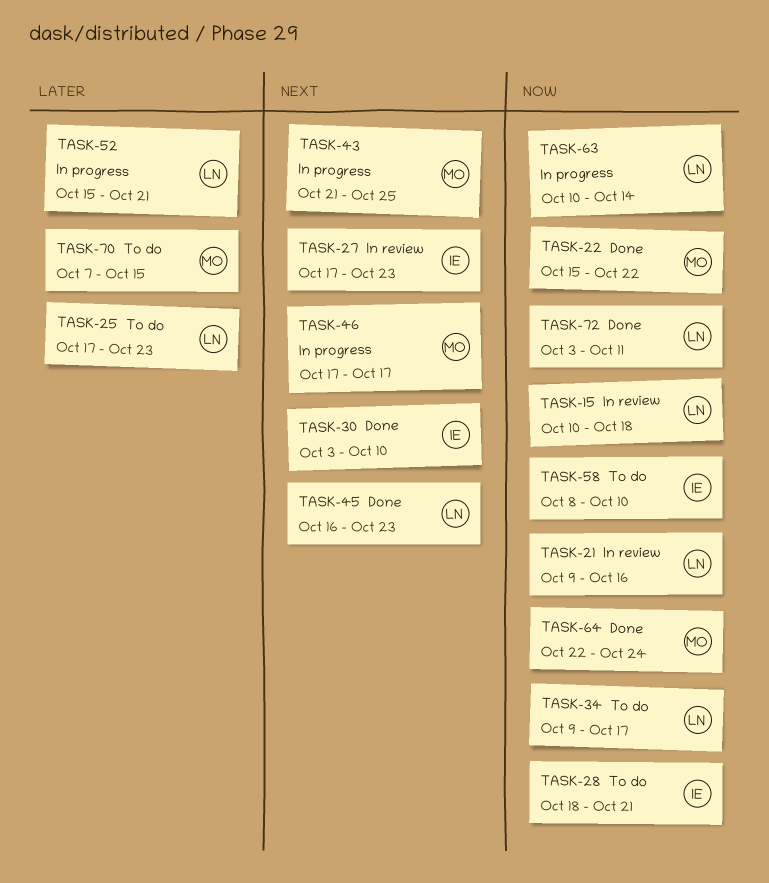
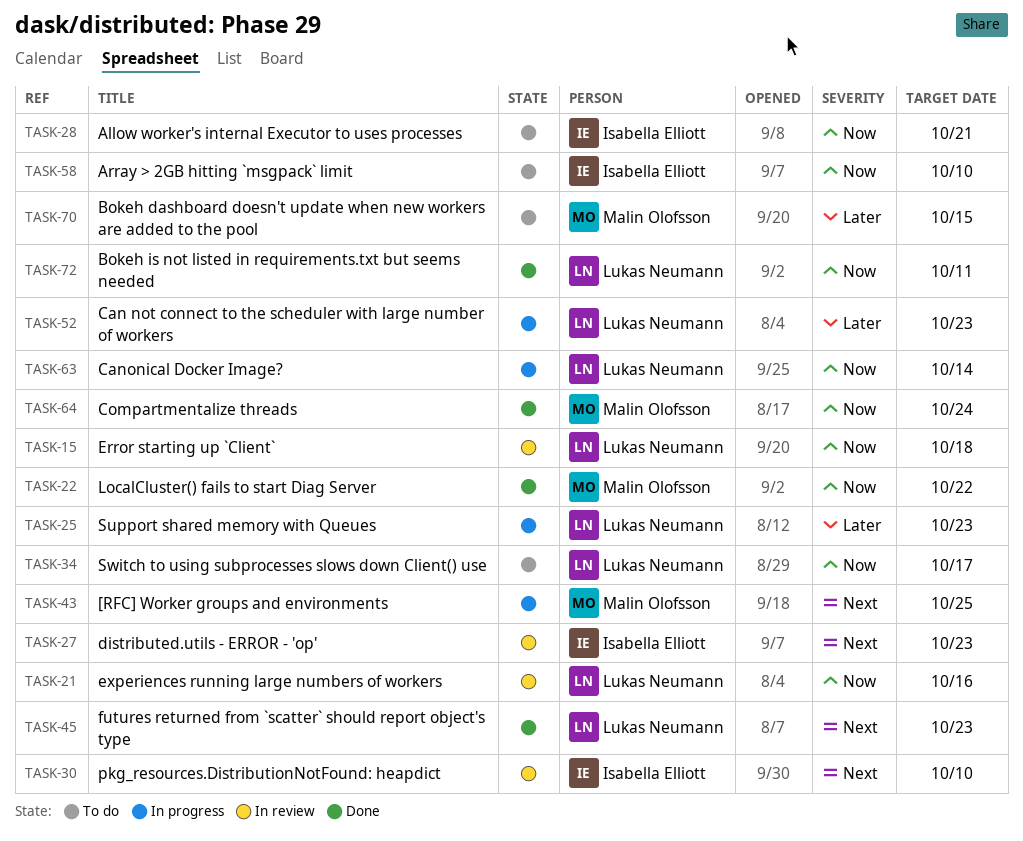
TASK-25, status: To do -> In progress
TASK-30, status: Done -> In review
TASK-46: present -> none
TASK-52, due: Oct 21 -> Oct 23

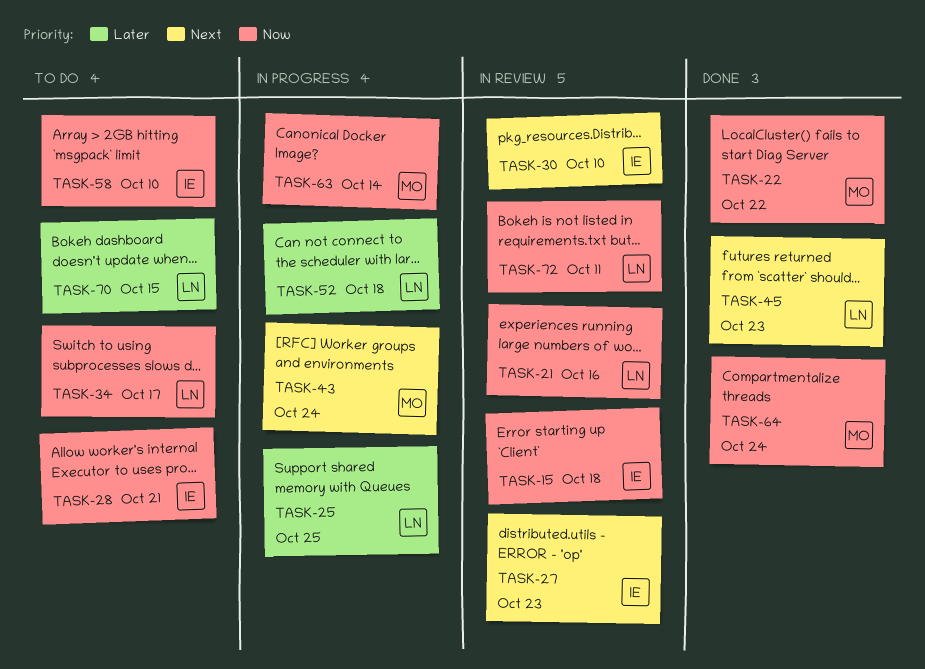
TASK-15, owner: Lukas Neumann -> Isabella Elliott
TASK-25, due: Oct 23 -> Oct 25
TASK-43, due: Oct 25 -> Oct 24
TASK-52, due: Oct 23 -> Oct 18
TASK-63, owner: Lukas Neumann -> Malin Olofsson
TASK-70, owner: Malin Olofsson -> Lukas Neumann
TASK-72, status: Done -> In review

